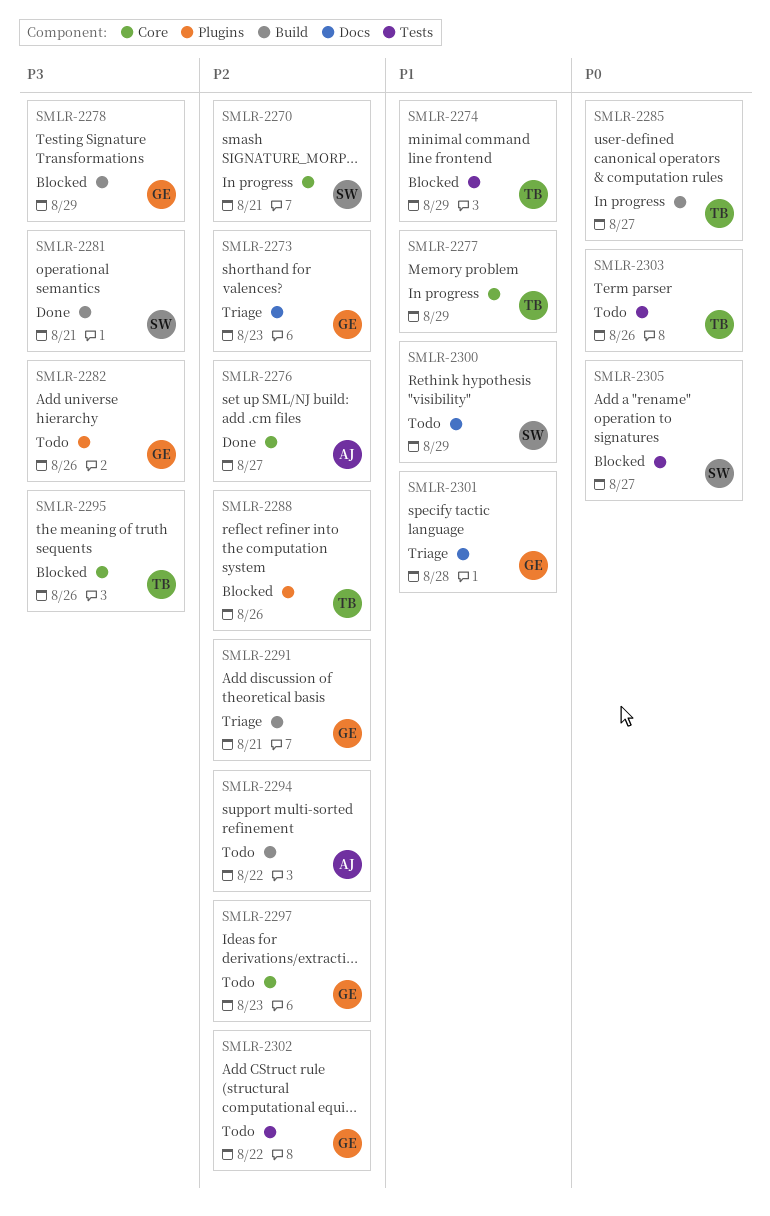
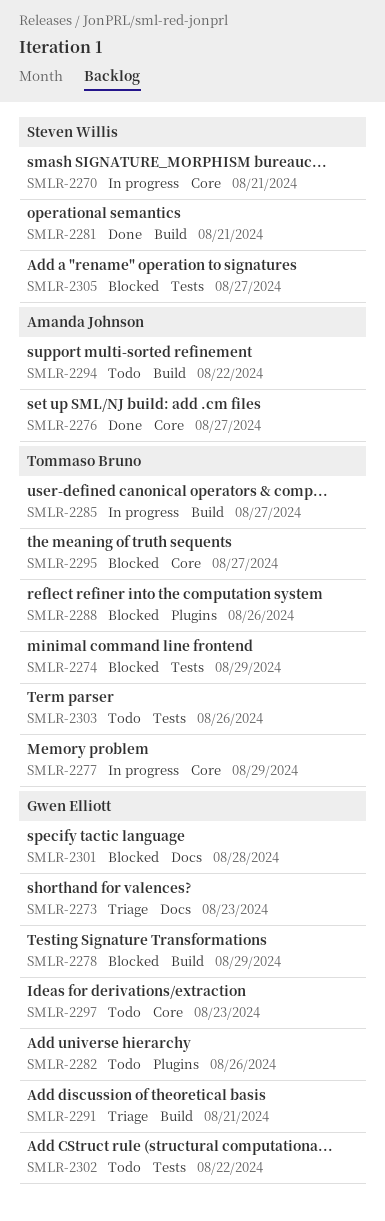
SMLR-2295, due: Aug 26 -> Aug 27
SMLR-2300: present -> none
SMLR-2301, status: Triage -> Blocked

